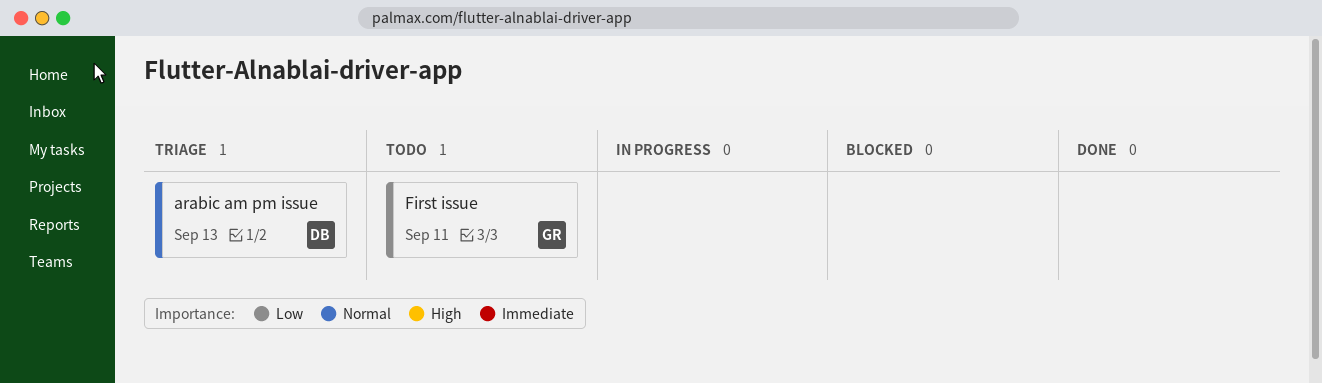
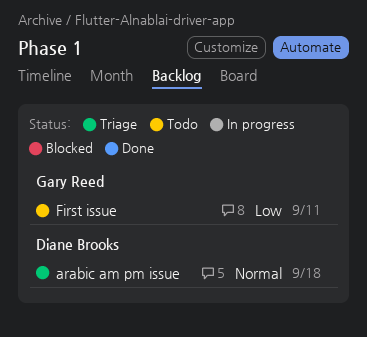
arabic am pm issue, due: Sep 13 -> Sep 18

